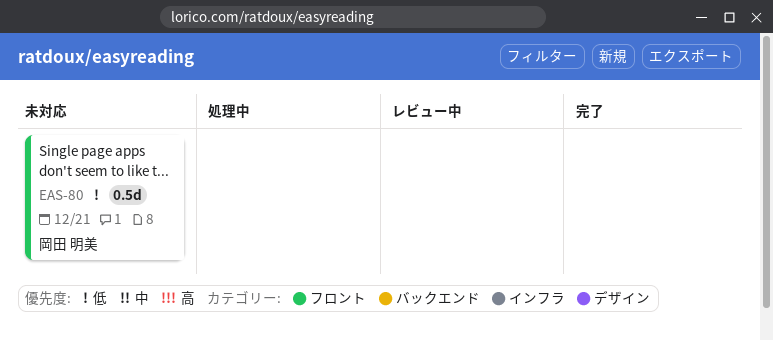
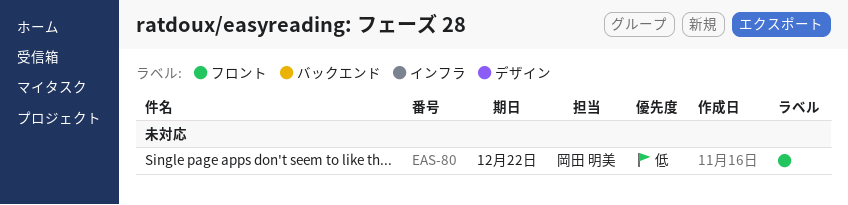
EAS-80, due: Dec 21 -> Dec 22

